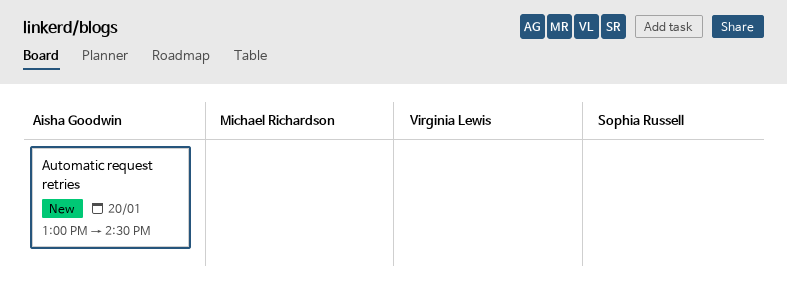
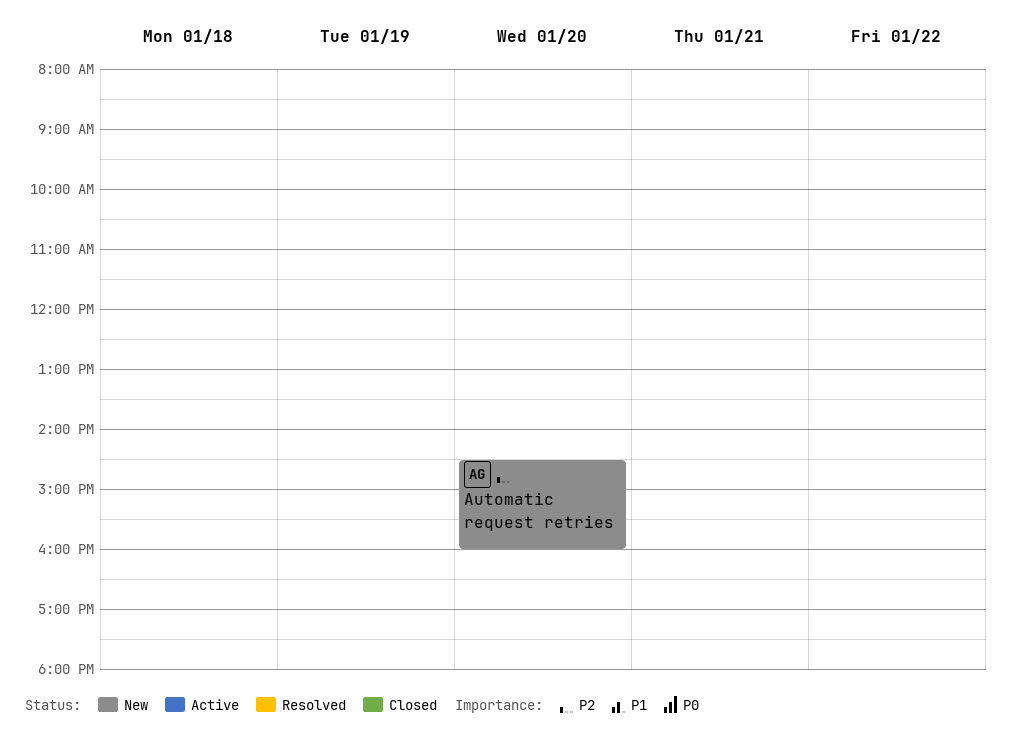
Automatic request retries, begins: 13:00 -> 14:30
Automatic request retries, ends: 14:30 -> 16:00

